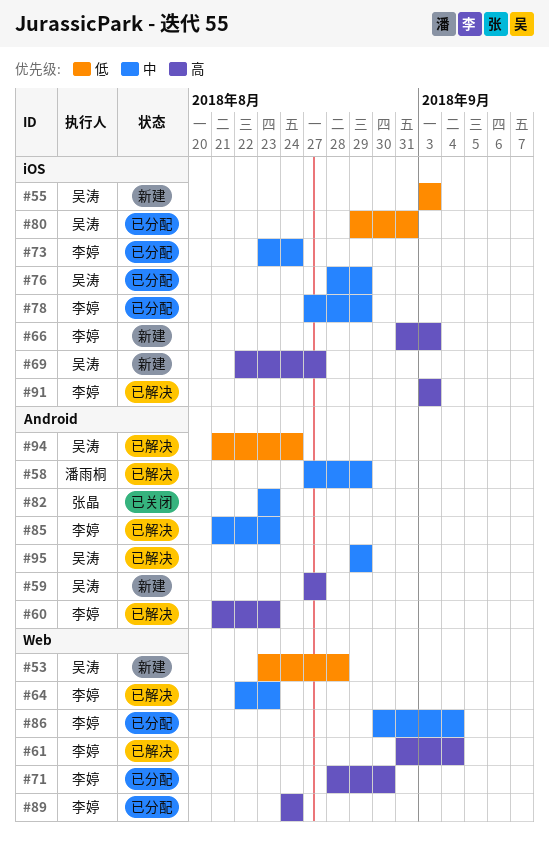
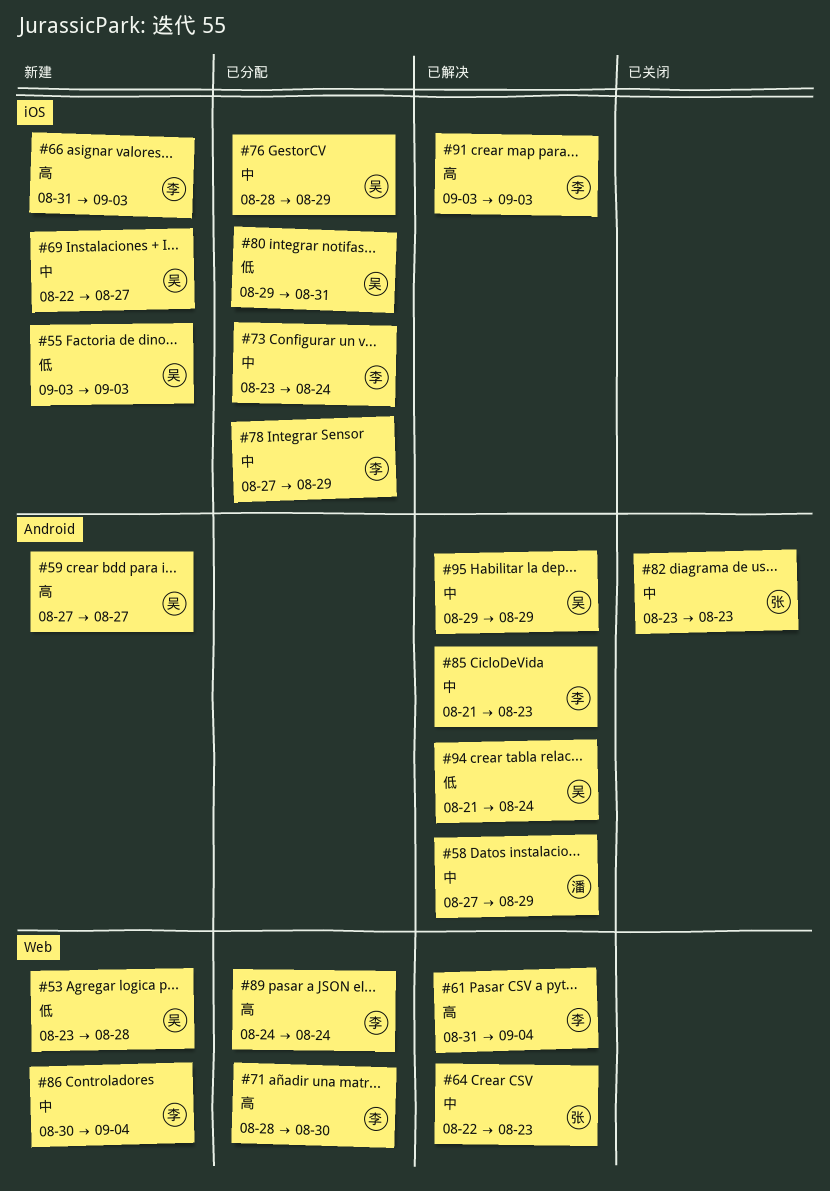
#60: present -> none
#64, owner: 李婷 -> 张晶
#69, priority: 高 -> 中
#86, status: 已分配 -> 新建

